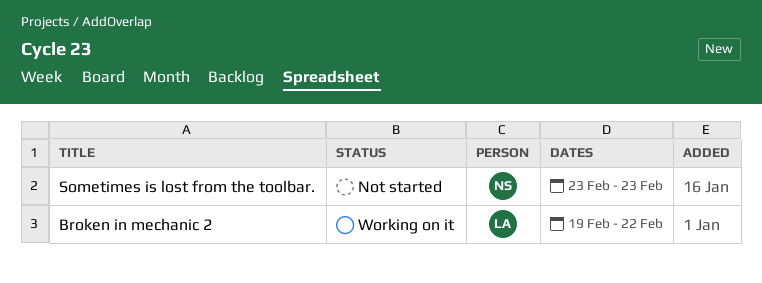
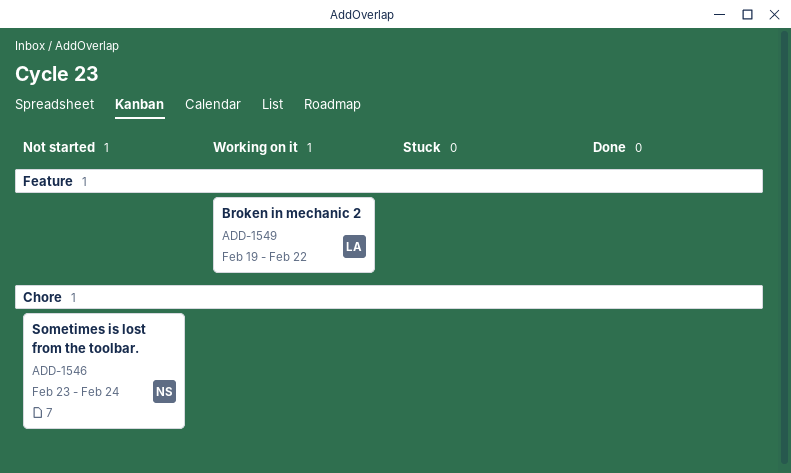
Sometimes is lost from the toolbar., due: Feb 23 -> Feb 24

